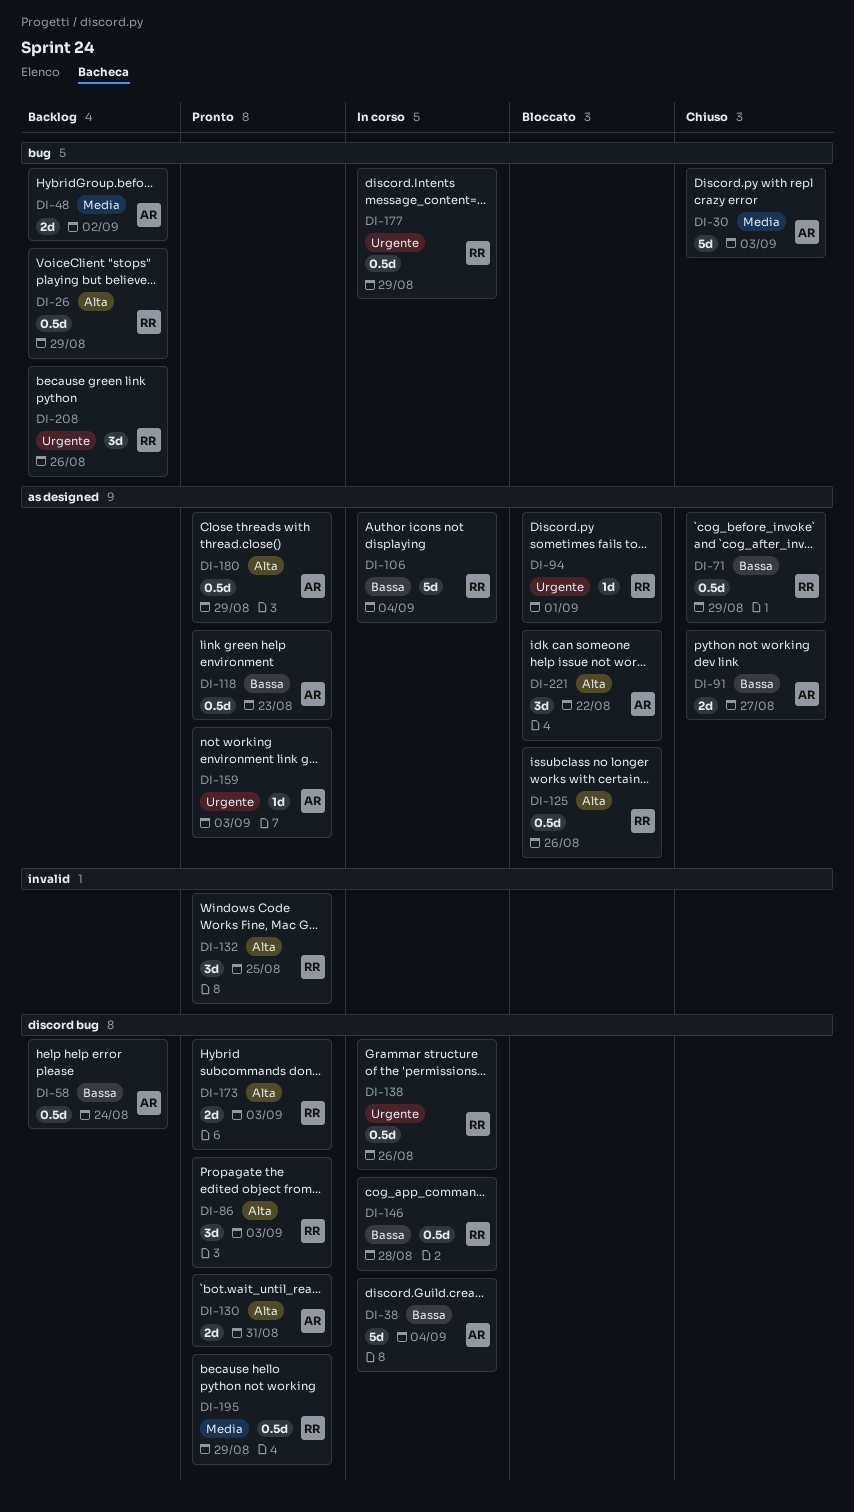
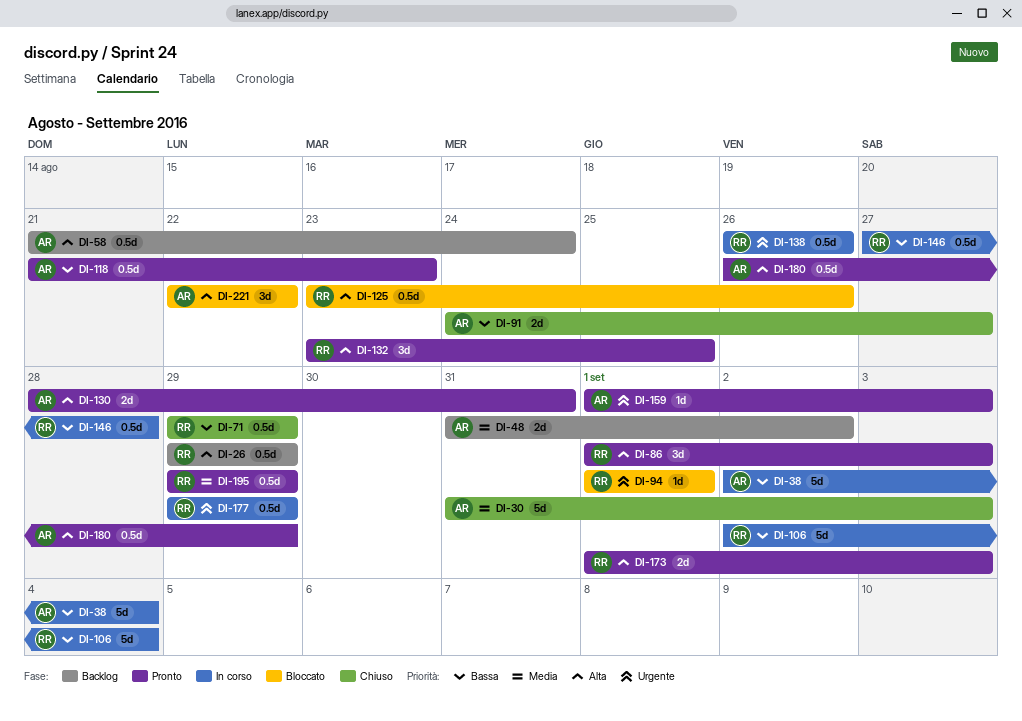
DI-58, priority: Bassa -> Alta
DI-208: present -> none

